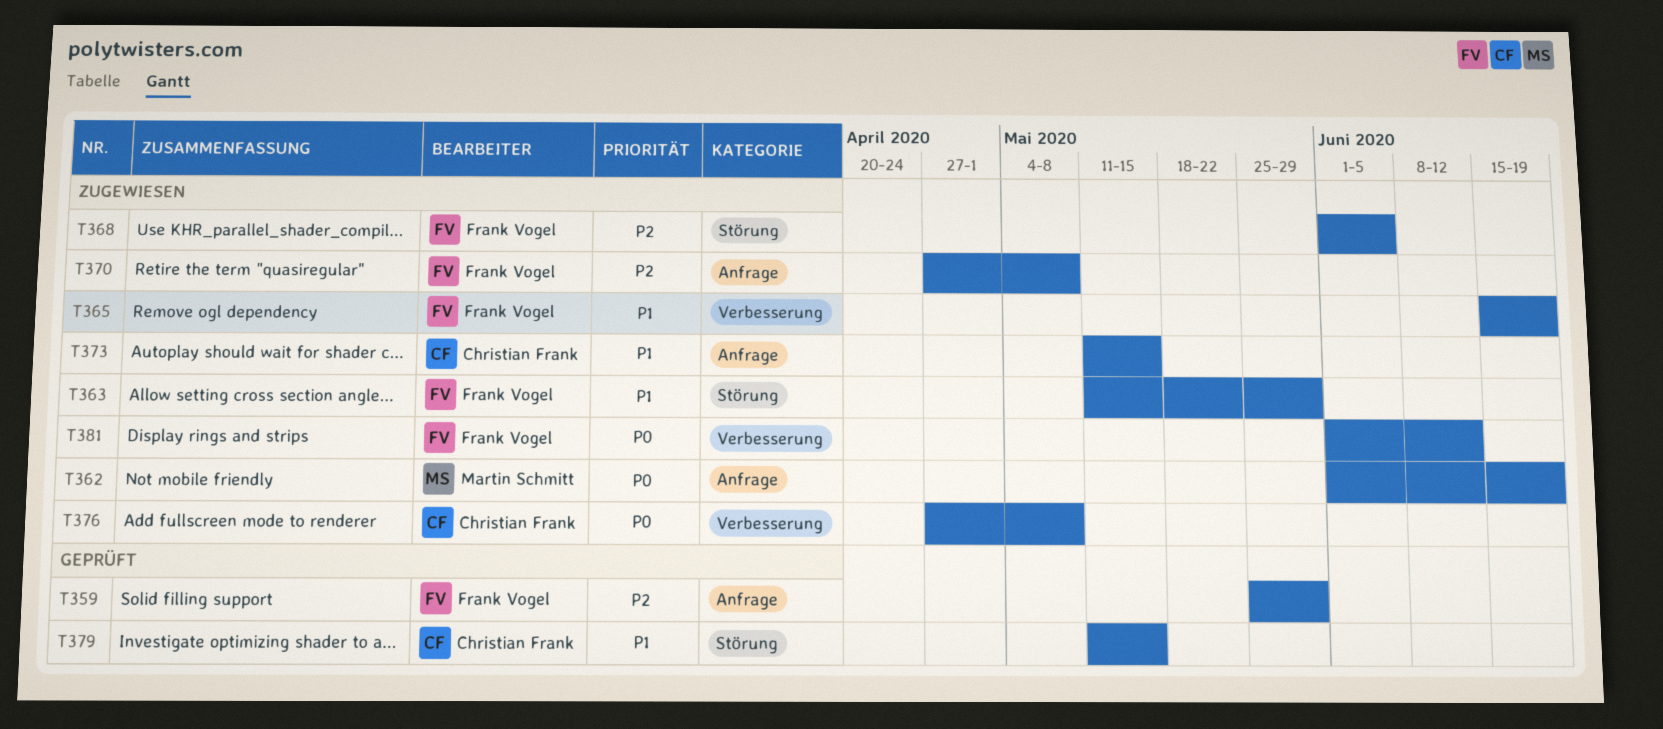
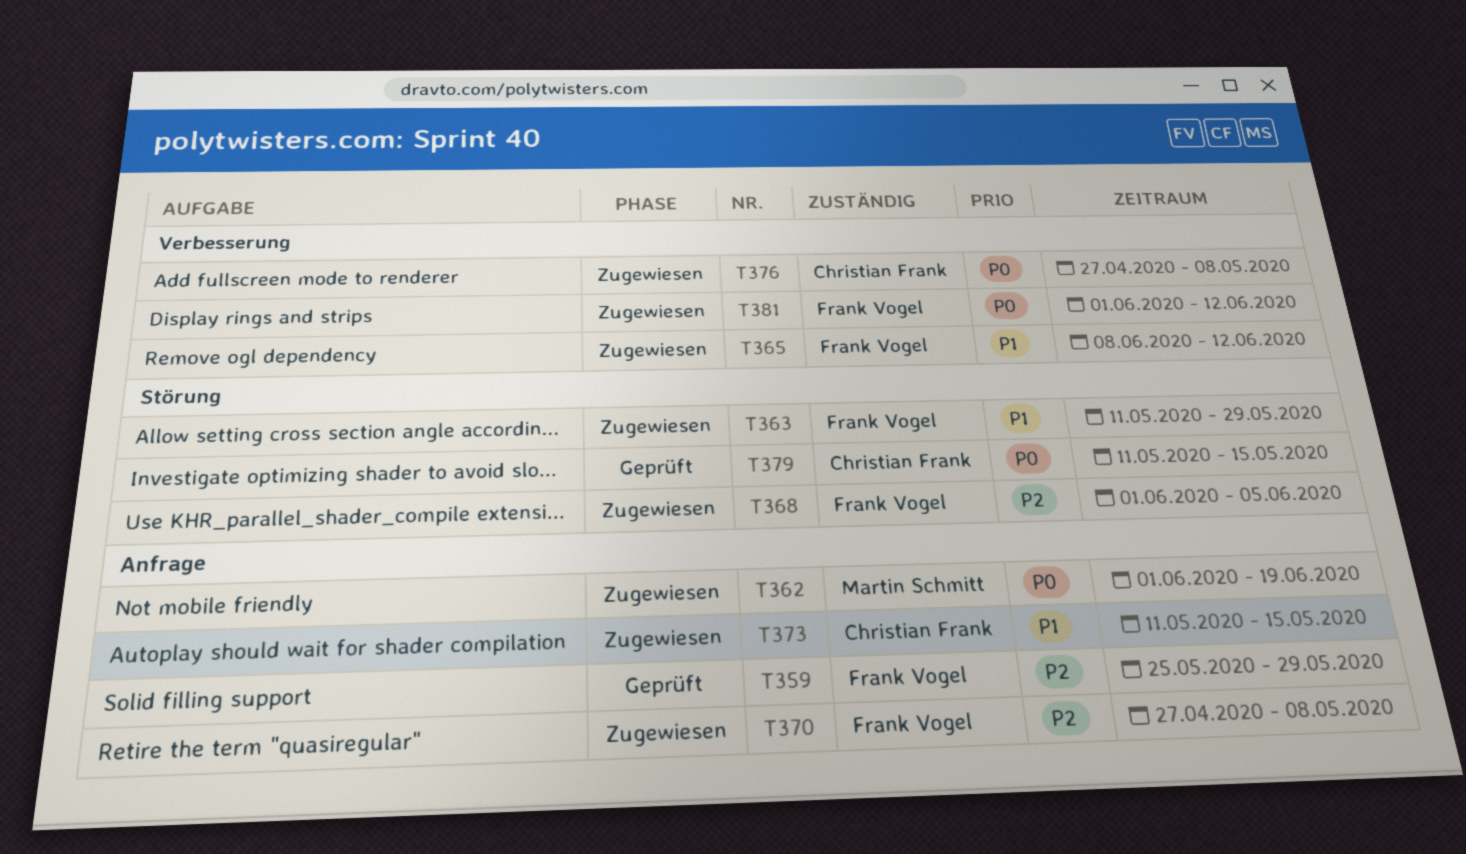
T365, start: Jun 15 -> Jun 8
T365, due: Jun 19 -> Jun 12
T379, priority: P1 -> P0

